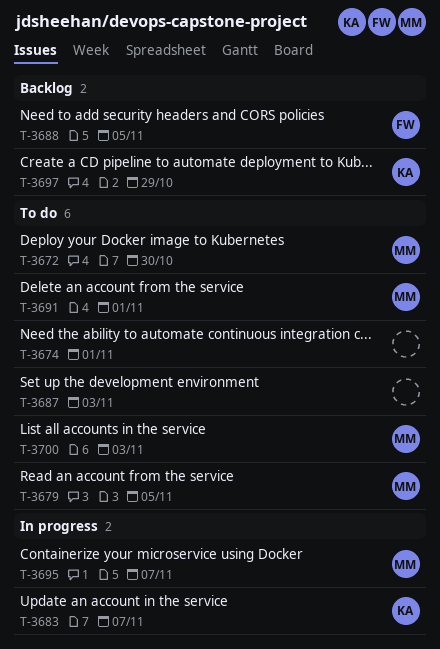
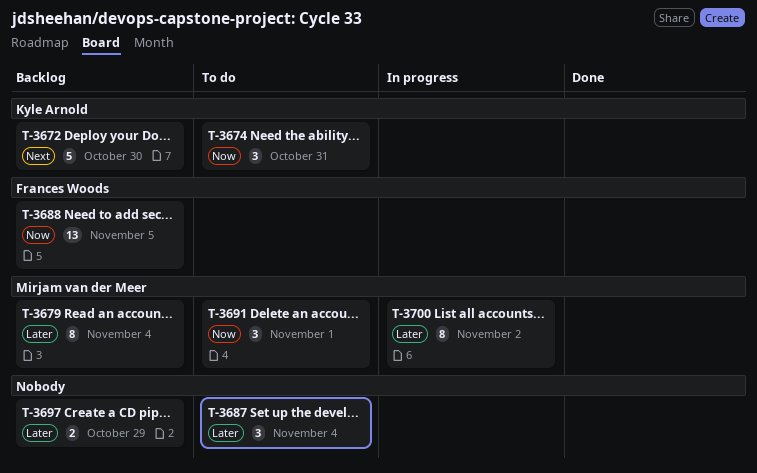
T-3672, status: To do -> Backlog
T-3672, owner: Mirjam van der Meer -> Kyle Arnold
T-3674, owner: none -> Kyle Arnold
T-3674, due: Nov 1 -> Oct 31
T-3679, status: To do -> Backlog
T-3679, due: Nov 5 -> Nov 4
T-3683: present -> none
T-3687, due: Nov 3 -> Nov 4
T-3695: present -> none
T-3697, owner: Kyle Arnold -> none
T-3700, status: To do -> In progress
T-3700, due: Nov 3 -> Nov 2

